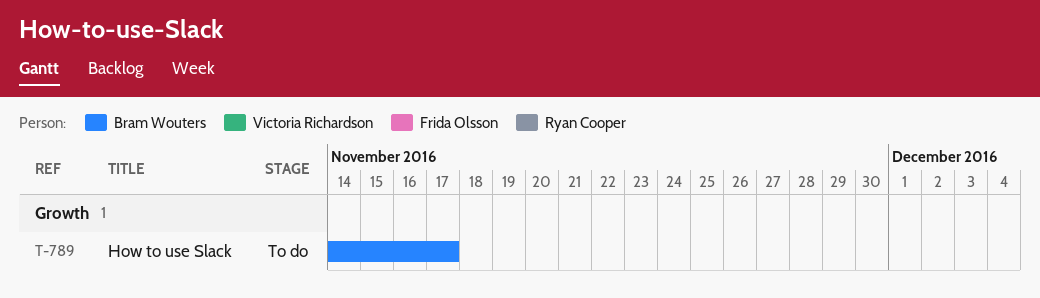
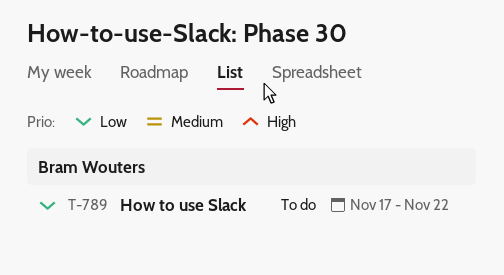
T-789, start: Nov 14 -> Nov 17
T-789, due: Nov 17 -> Nov 22

